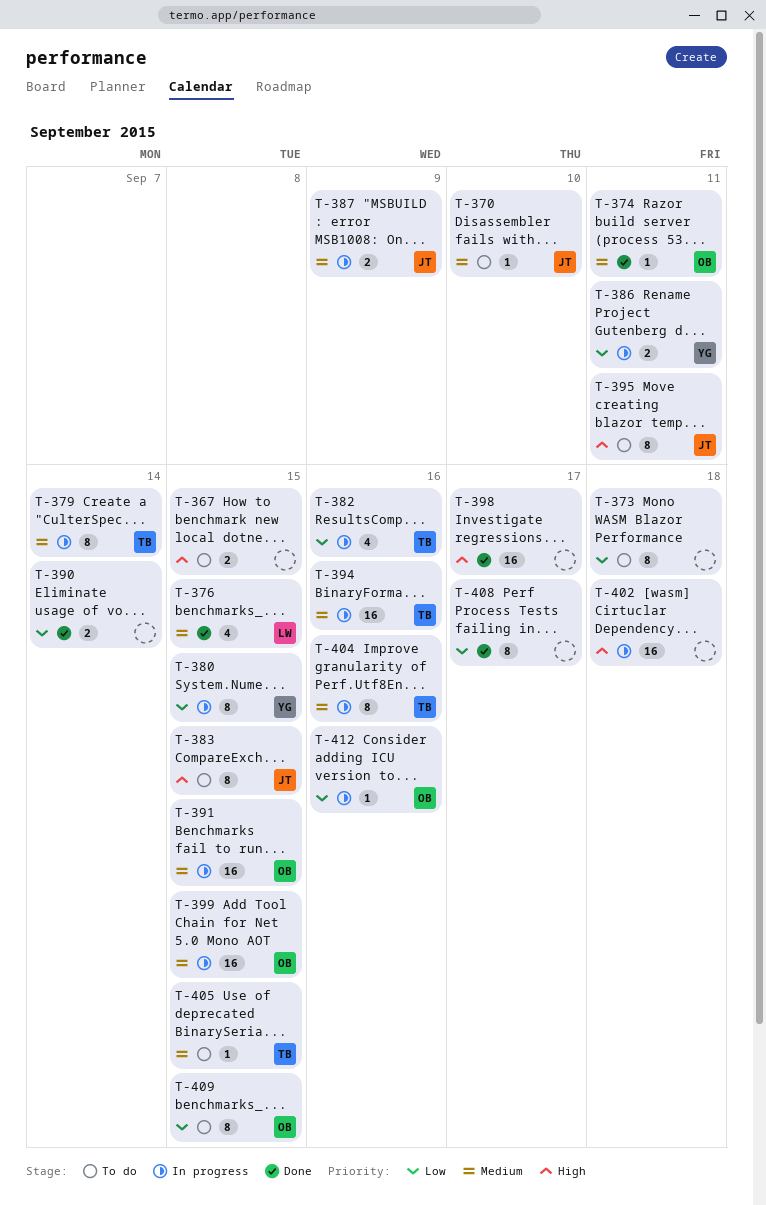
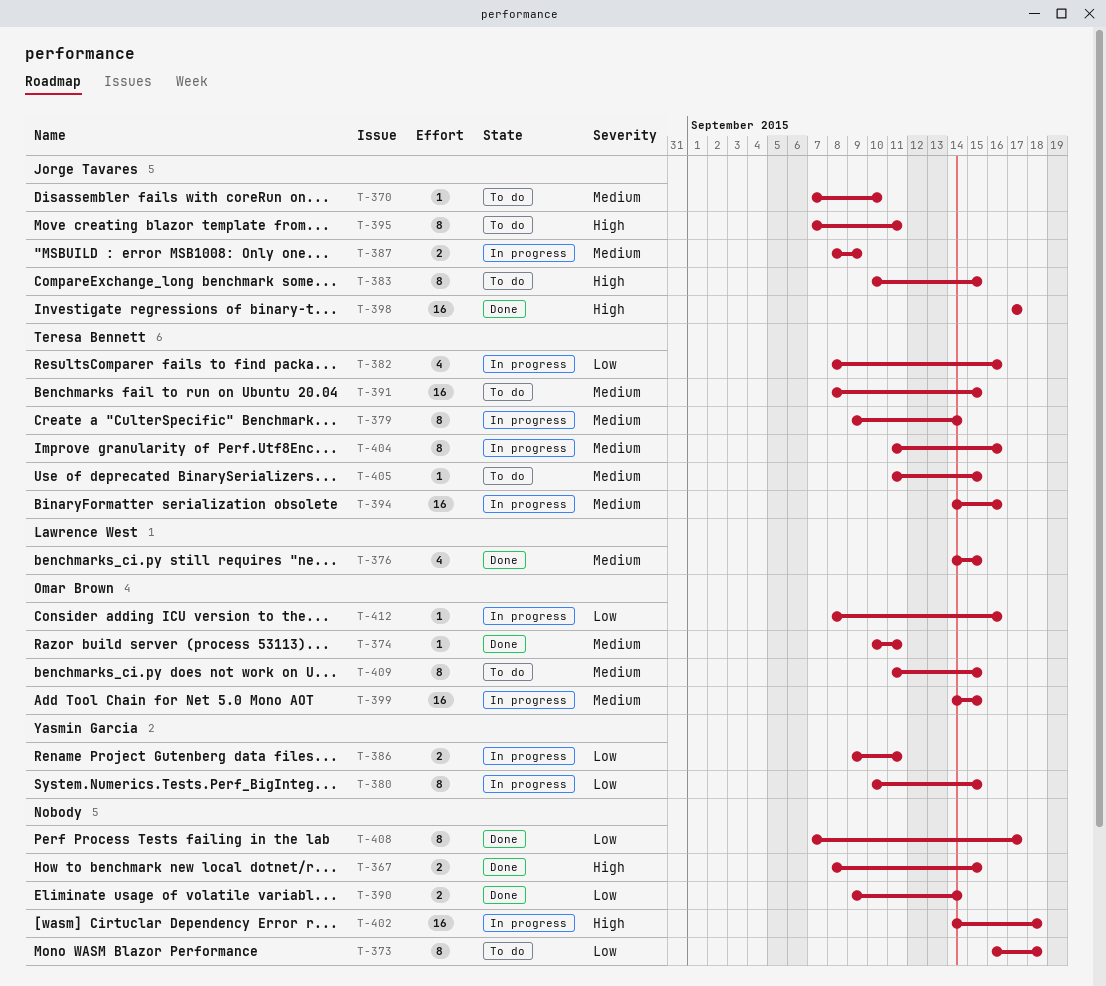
T-367, status: To do -> Done
T-391, status: In progress -> To do
T-391, owner: Omar Brown -> Teresa Bennett
T-398, owner: none -> Jorge Tavares
T-409, priority: Low -> Medium

